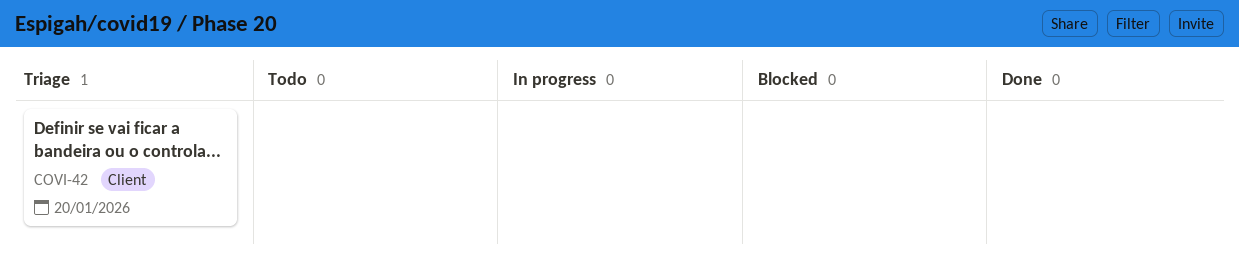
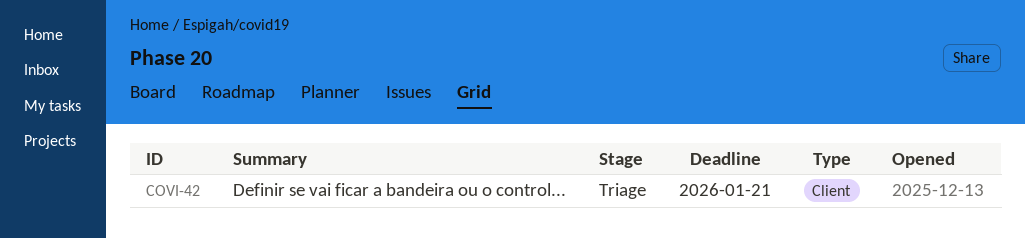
COVI-42, due: Jan 20 -> Jan 21

